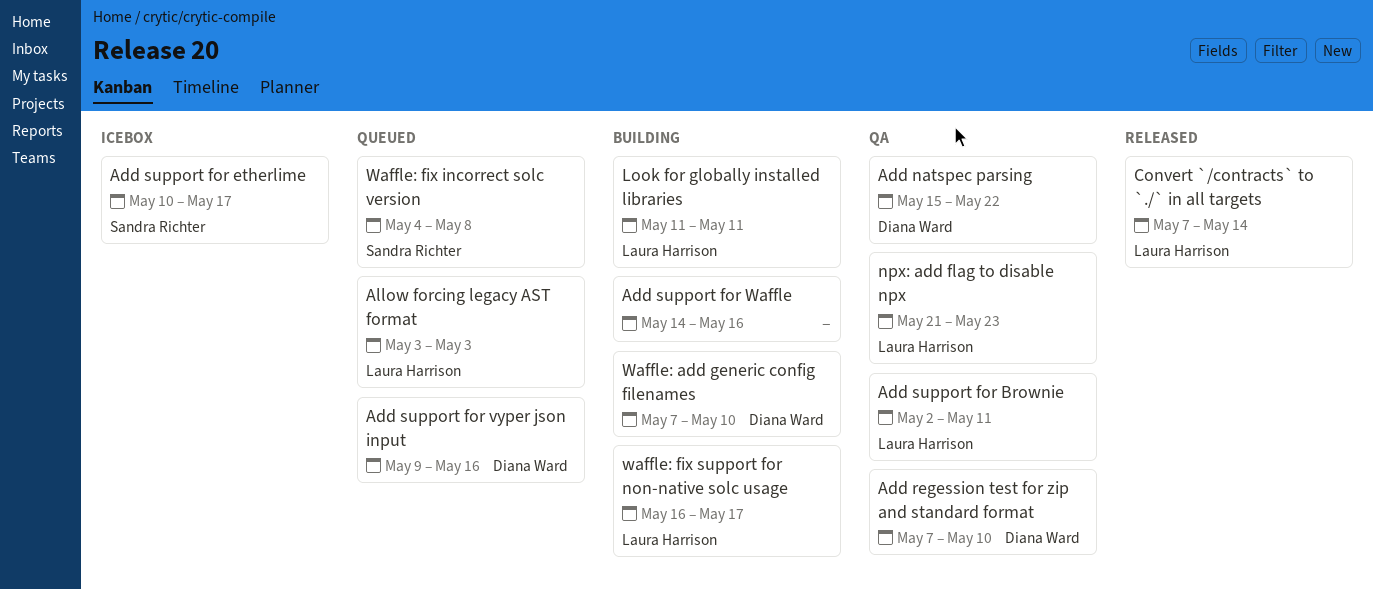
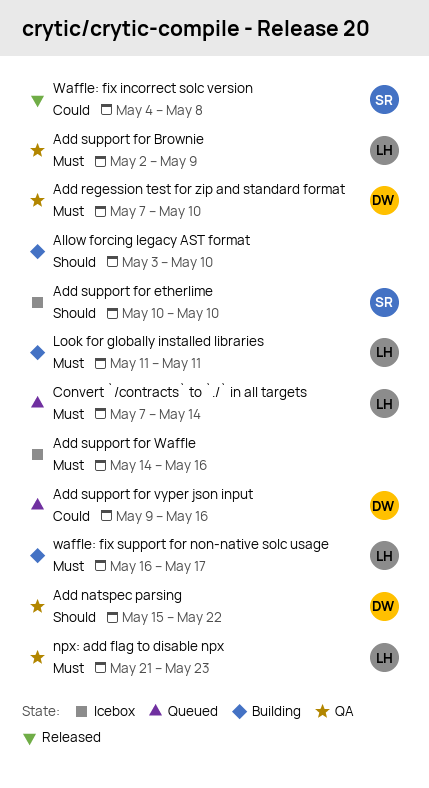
Add support for Brownie, due: May 11 -> May 9
Add support for etherlime, due: May 17 -> May 10
Add support for Waffle, status: Building -> Icebox
Allow forcing legacy AST format, status: Queued -> Building
Allow forcing legacy AST format, owner: Laura Harrison -> none
Allow forcing legacy AST format, due: May 3 -> May 10
Convert `/contracts` to `./` in all targets, status: Released -> Queued
Waffle: add generic config filenames: present -> none
Waffle: fix incorrect solc version, status: Queued -> Released

